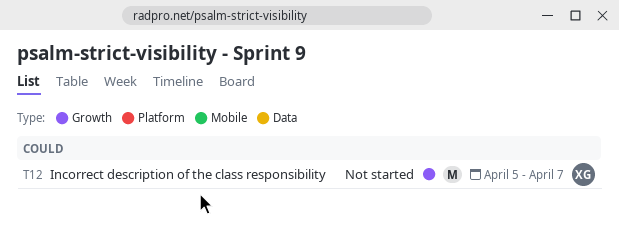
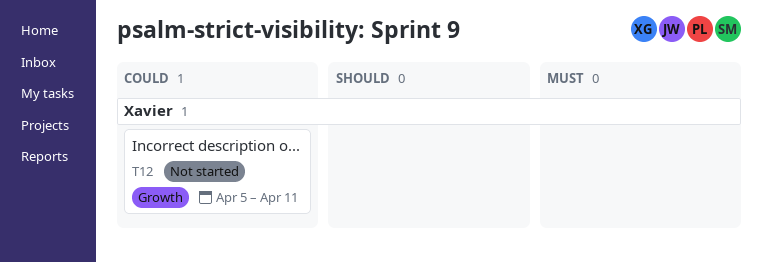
T12, due: Apr 7 -> Apr 11

